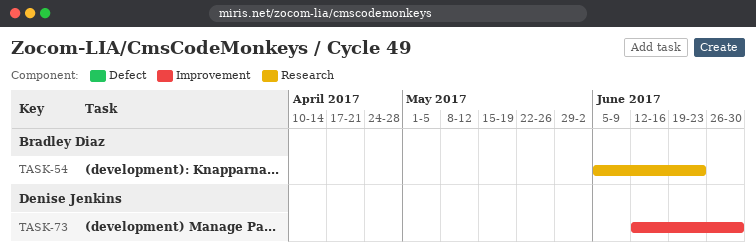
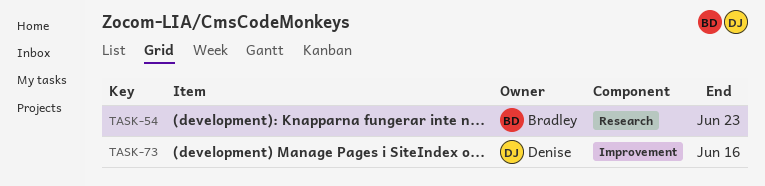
TASK-73, due: Jun 30 -> Jun 16

